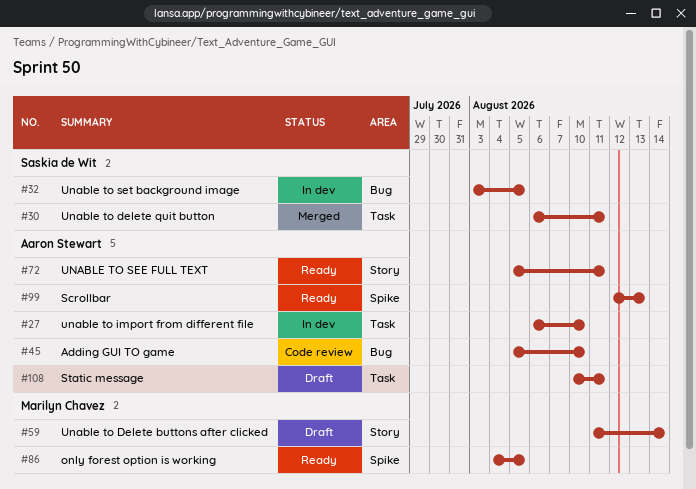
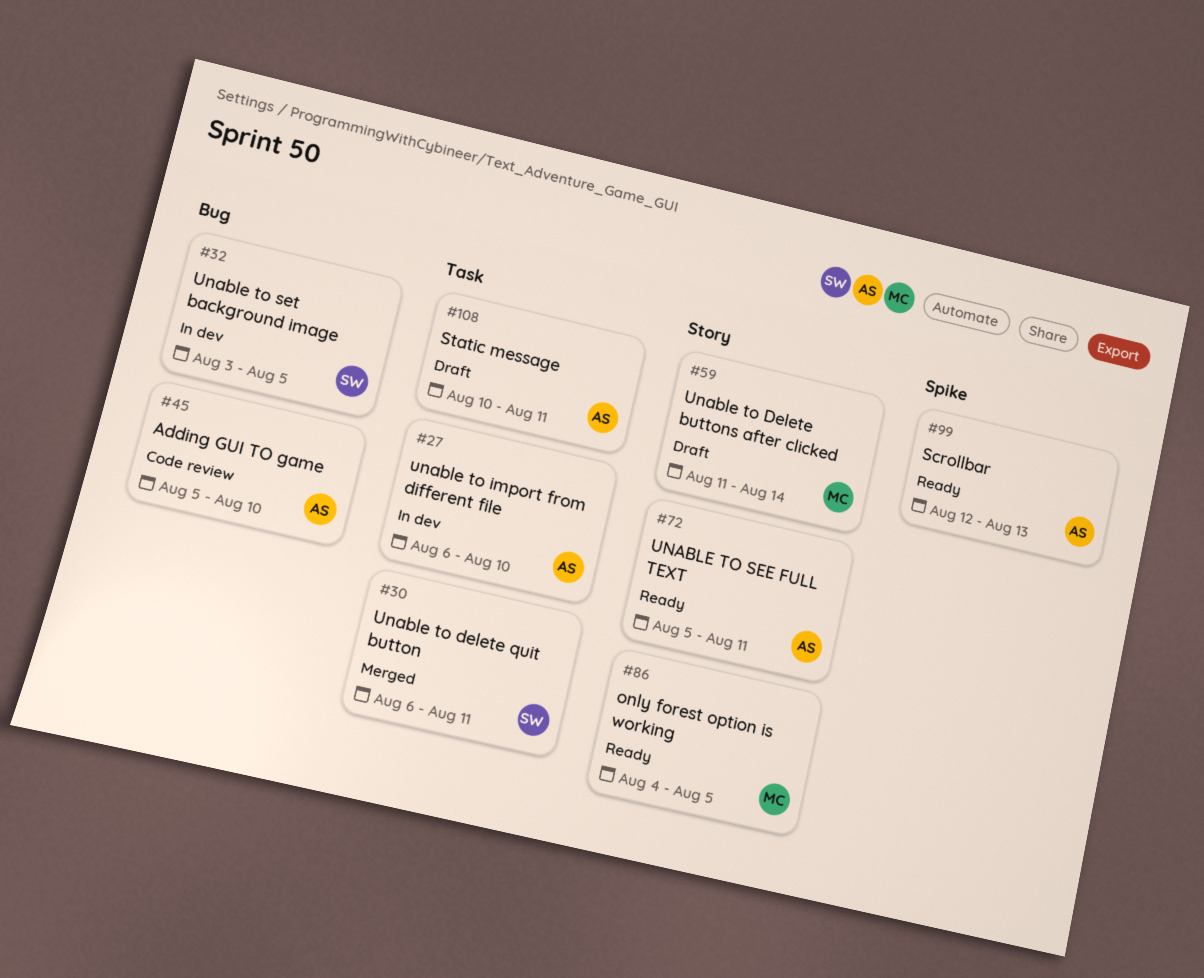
#86, label: Spike -> Story

